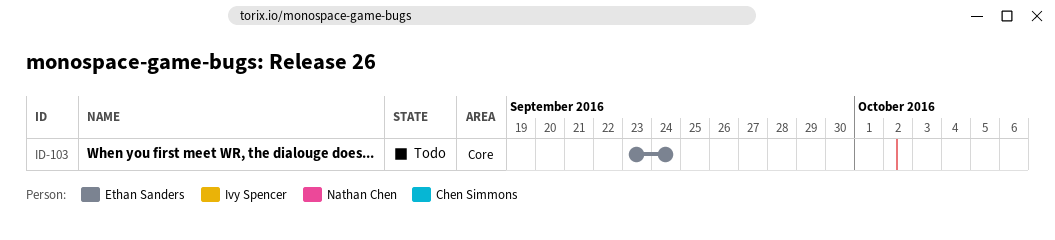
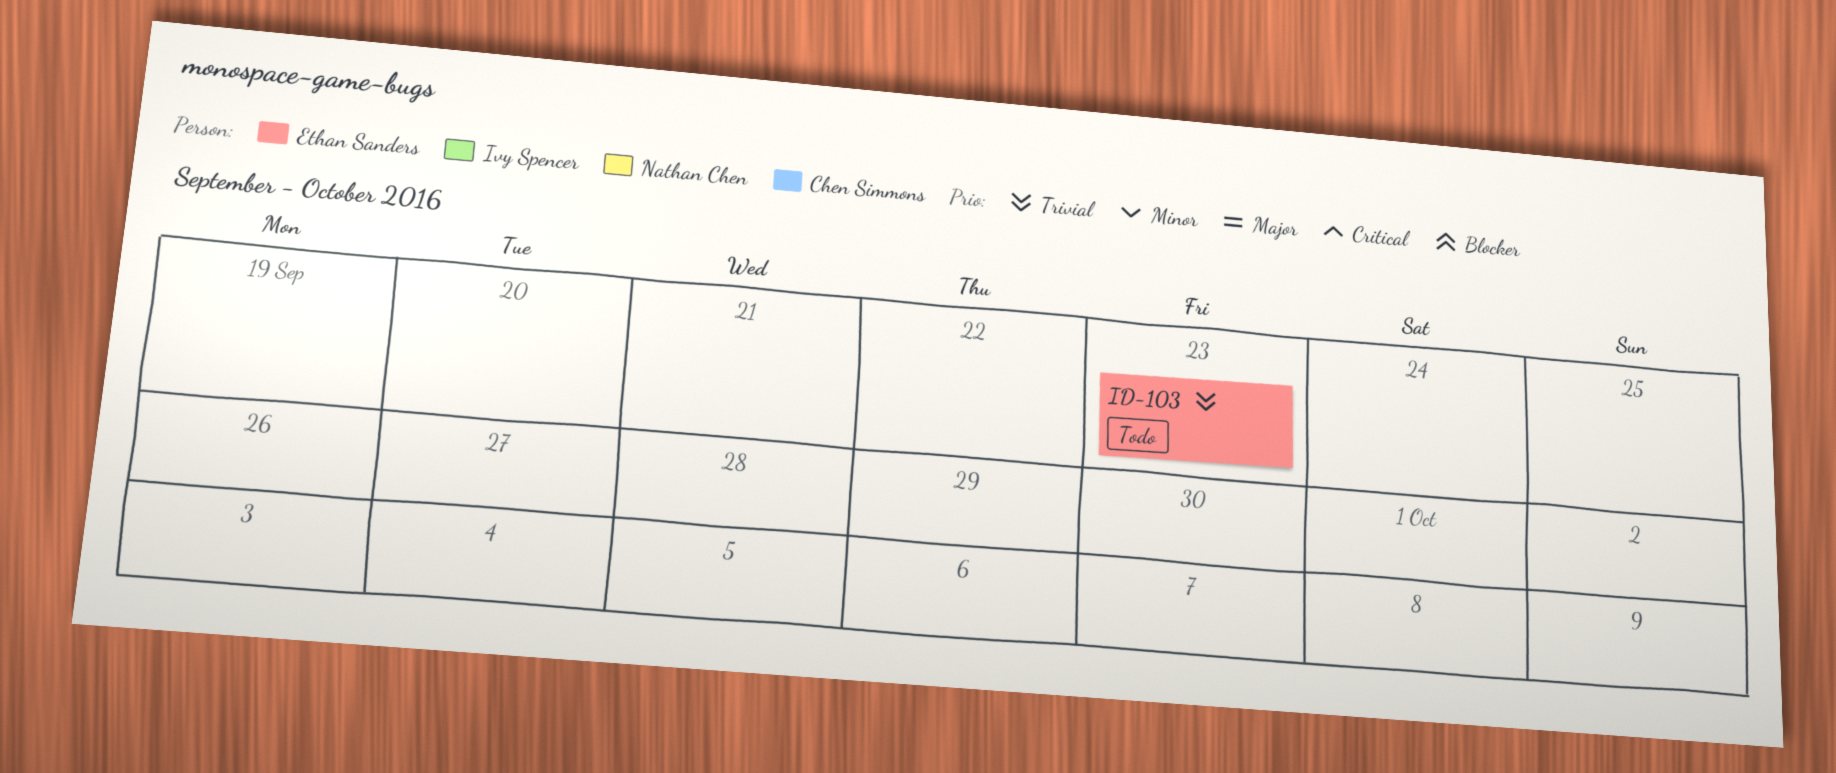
ID-103, due: Sep 24 -> Sep 23

